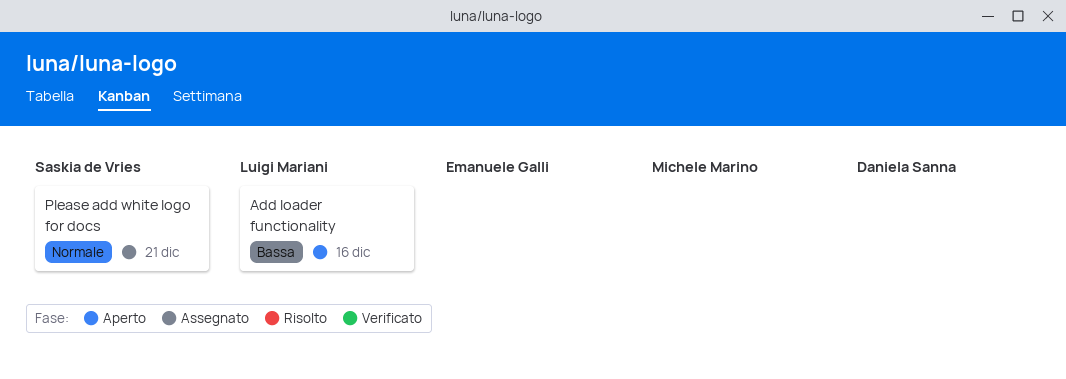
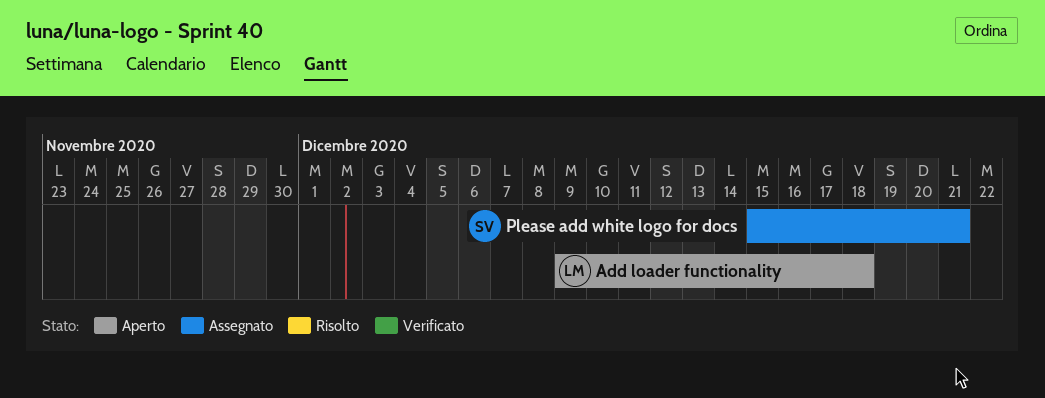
Add loader functionality, due: Dec 16 -> Dec 18

